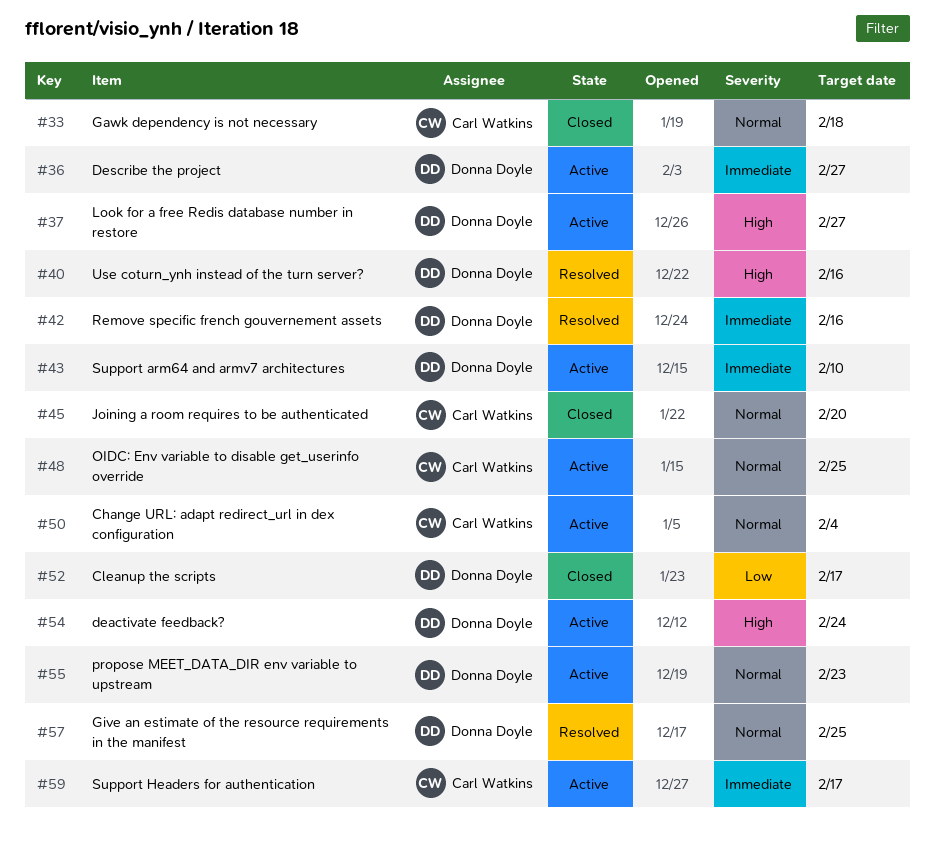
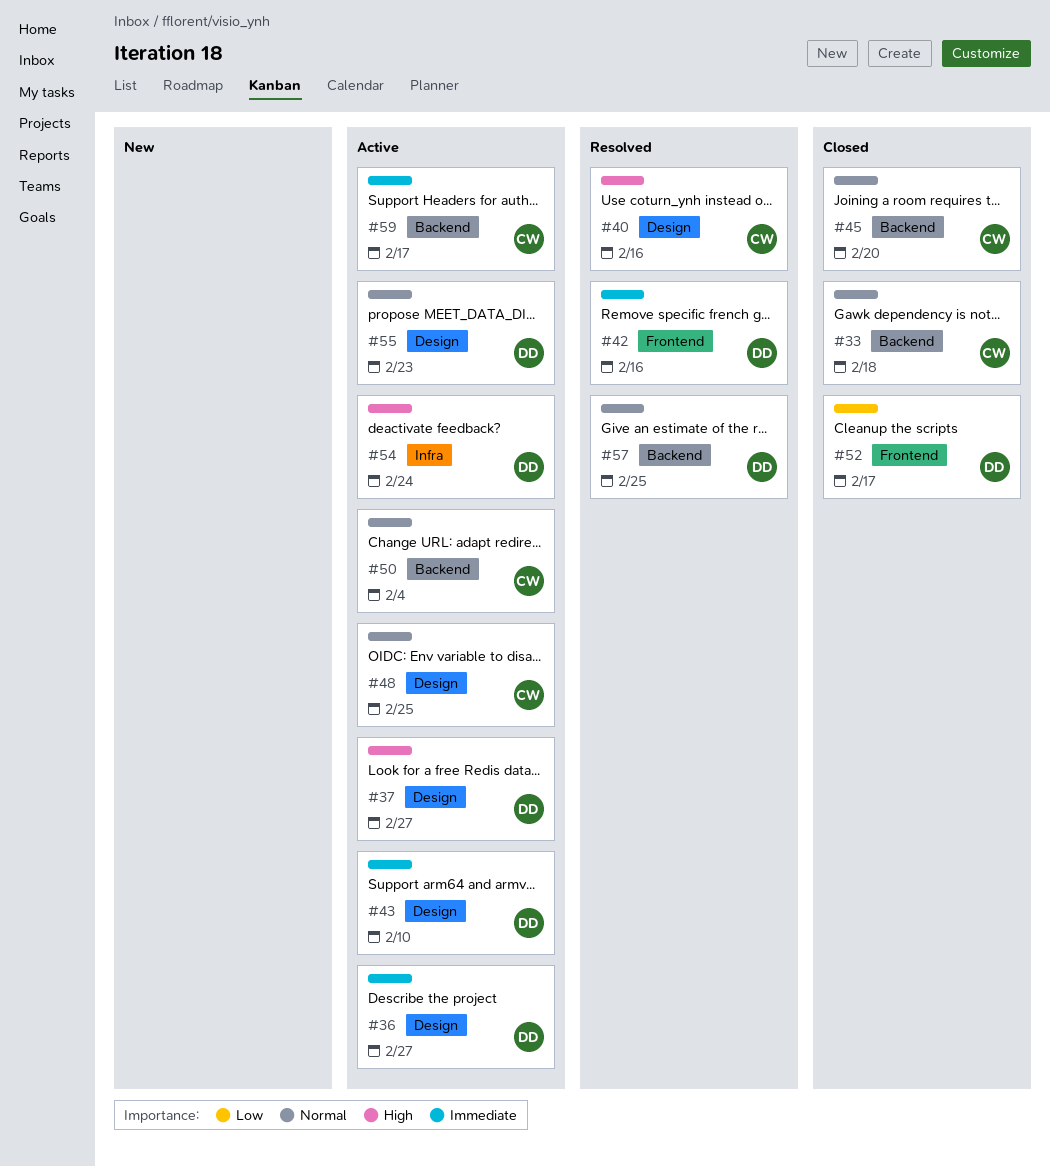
#40, owner: Donna Doyle -> Carl Watkins

